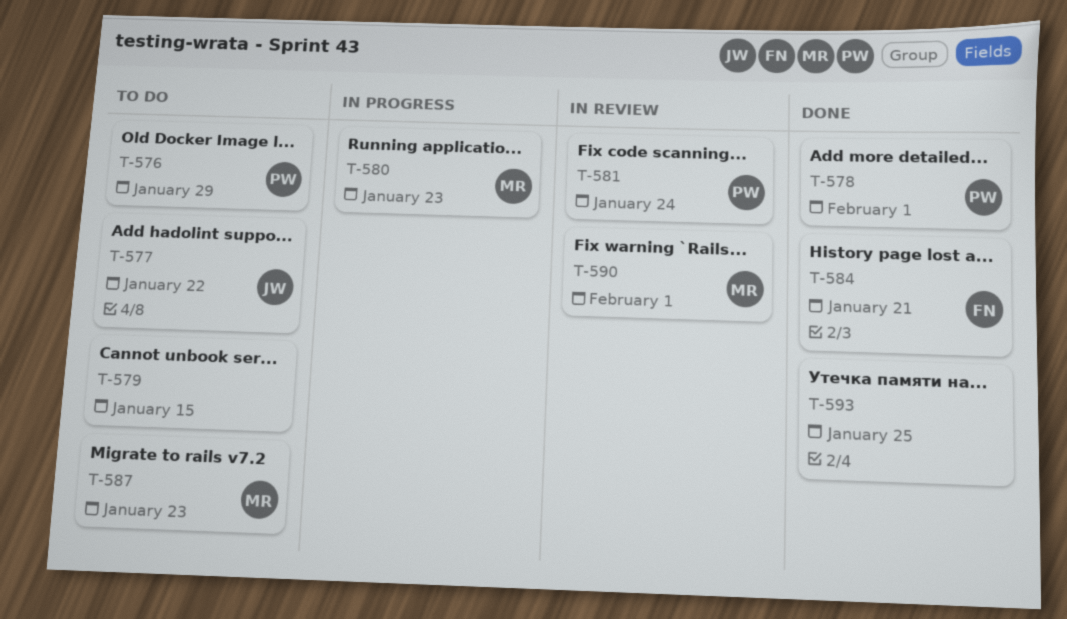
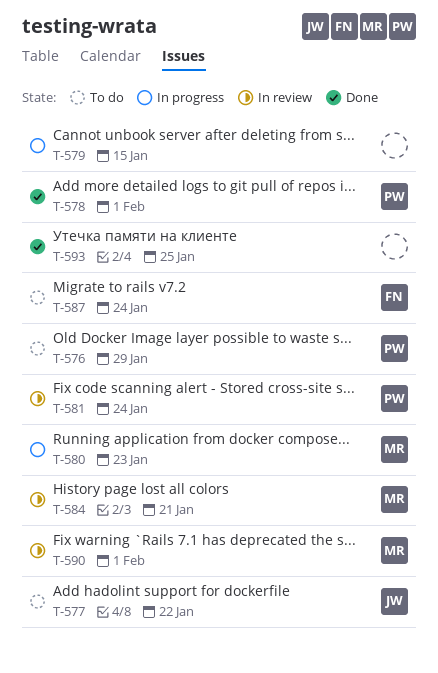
T-579, status: To do -> In progress
T-584, status: Done -> In review
T-584, owner: FN -> MR
T-587, owner: MR -> FN
T-587, due: Jan 23 -> Jan 24

